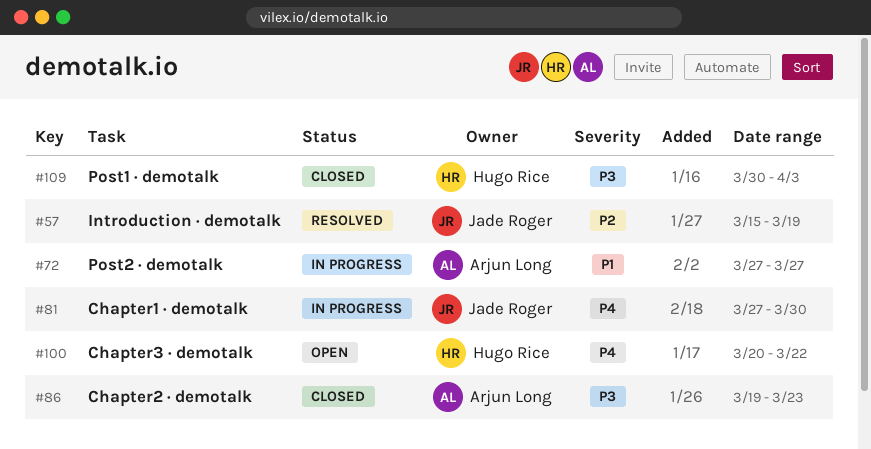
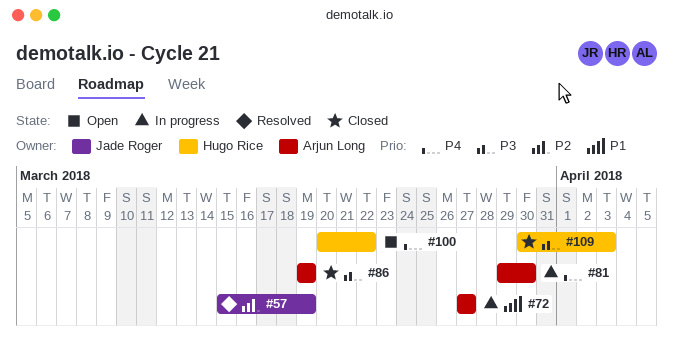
#81, owner: Jade Roger -> Arjun Long
#81, start: Mar 27 -> Mar 29
#86, due: Mar 23 -> Mar 19

